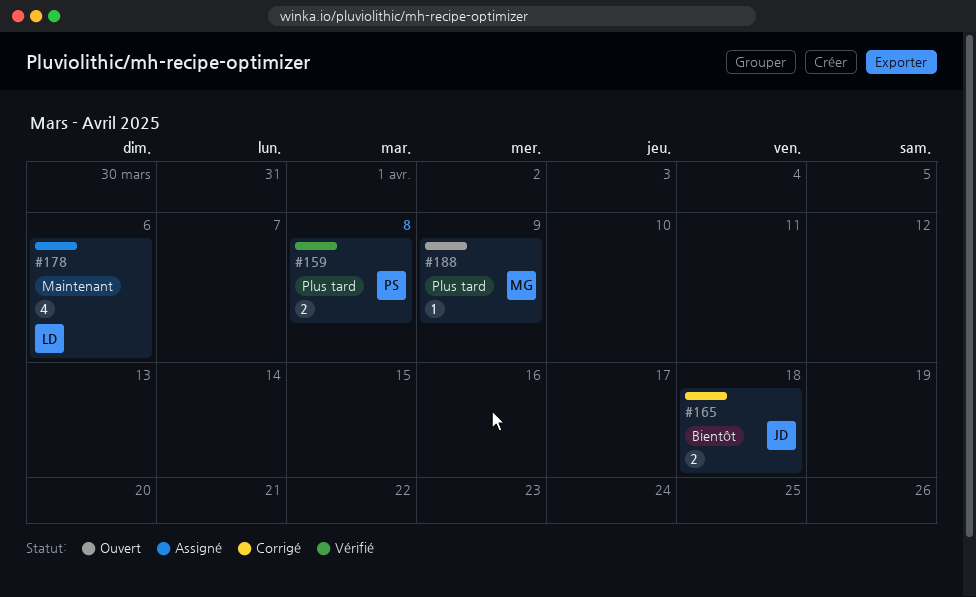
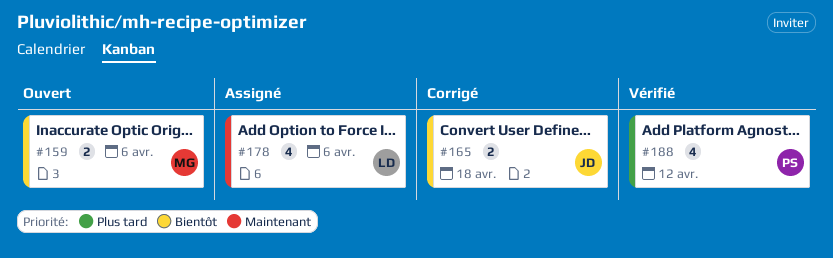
#159, status: Vérifié -> Ouvert
#159, owner: PS -> MG
#159, priority: Plus tard -> Bientôt
#159, due: Apr 8 -> Apr 6
#188, status: Ouvert -> Vérifié
#188, owner: MG -> PS
#188, estimate: 1 -> 4
#188, due: Apr 9 -> Apr 12

